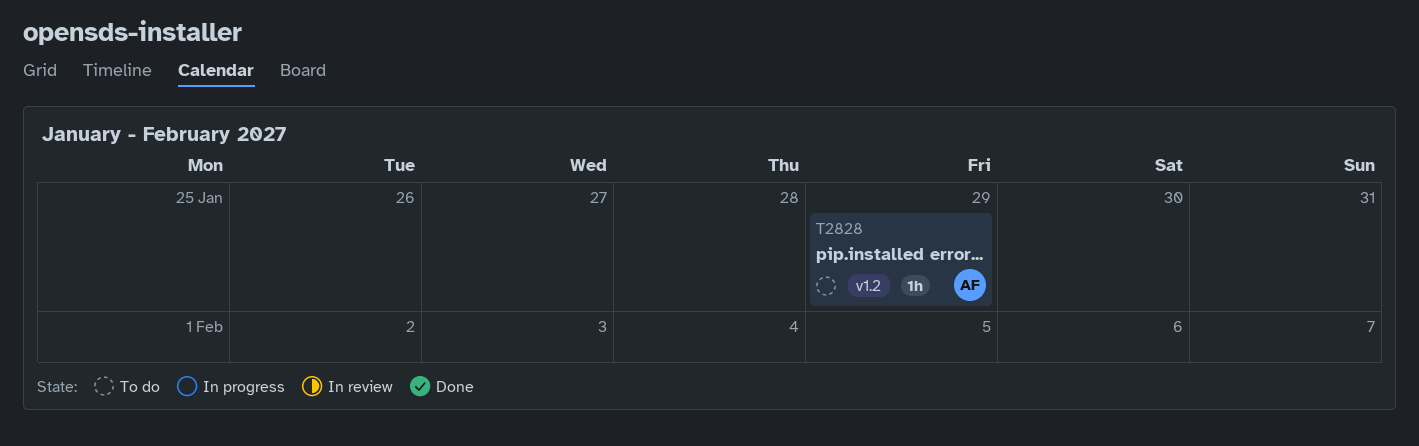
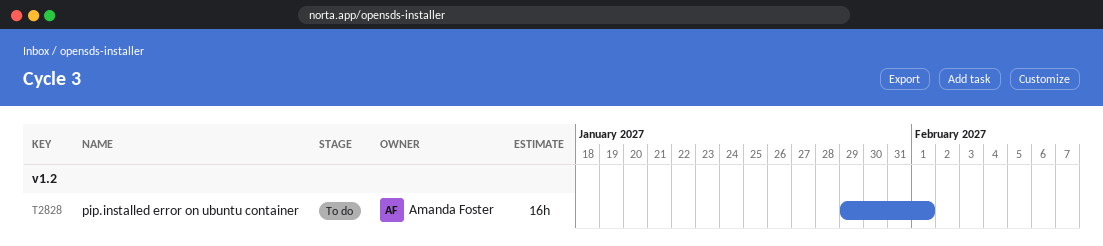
T2828, estimate: 1h -> 16h
T2828, due: Jan 29 -> Feb 1

